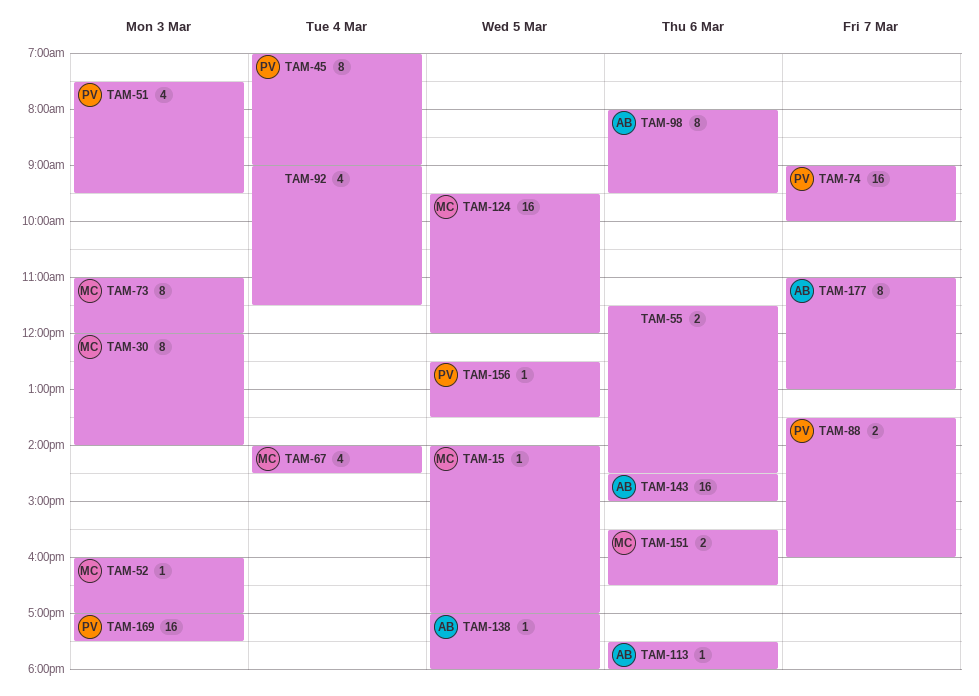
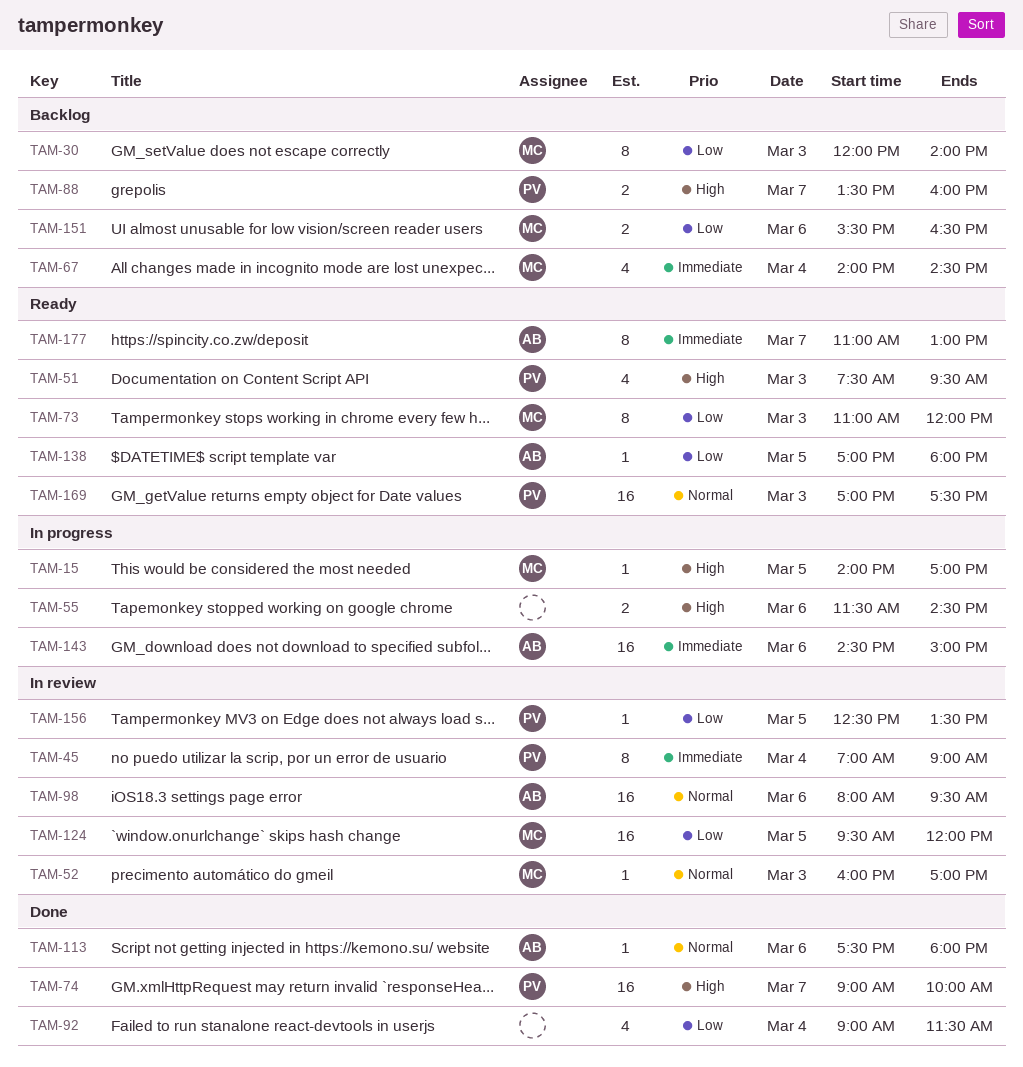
TAM-98, estimate: 8 -> 16

